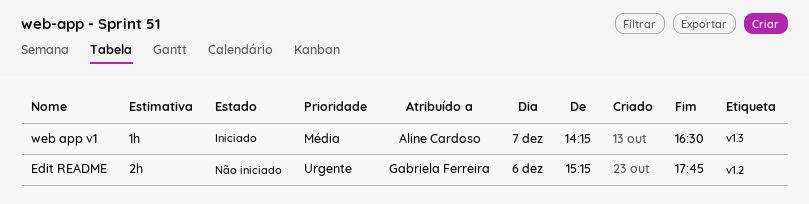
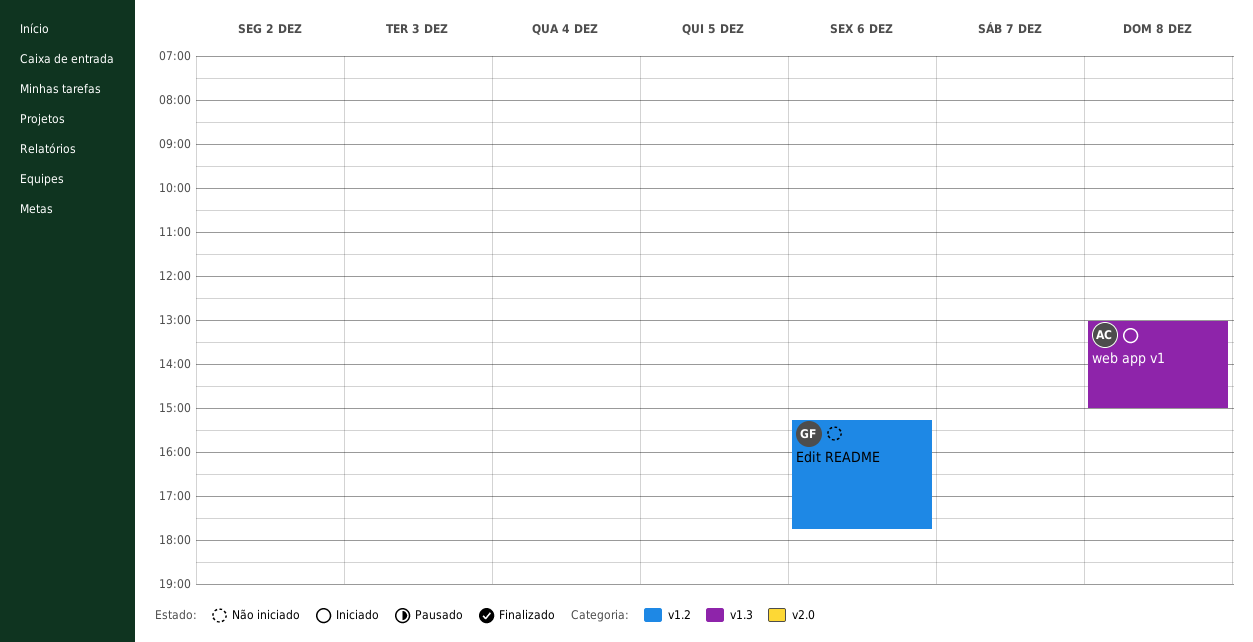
web app v1, day: Dec 7 -> Dec 8
web app v1, begins: 14:15 -> 13:00
web app v1, ends: 16:30 -> 15:00

